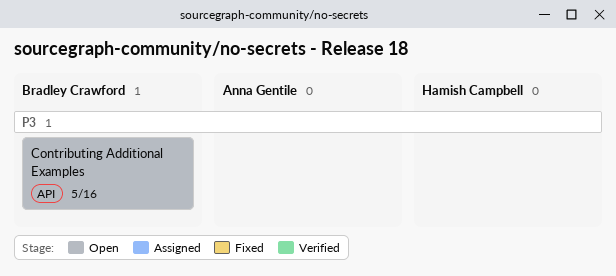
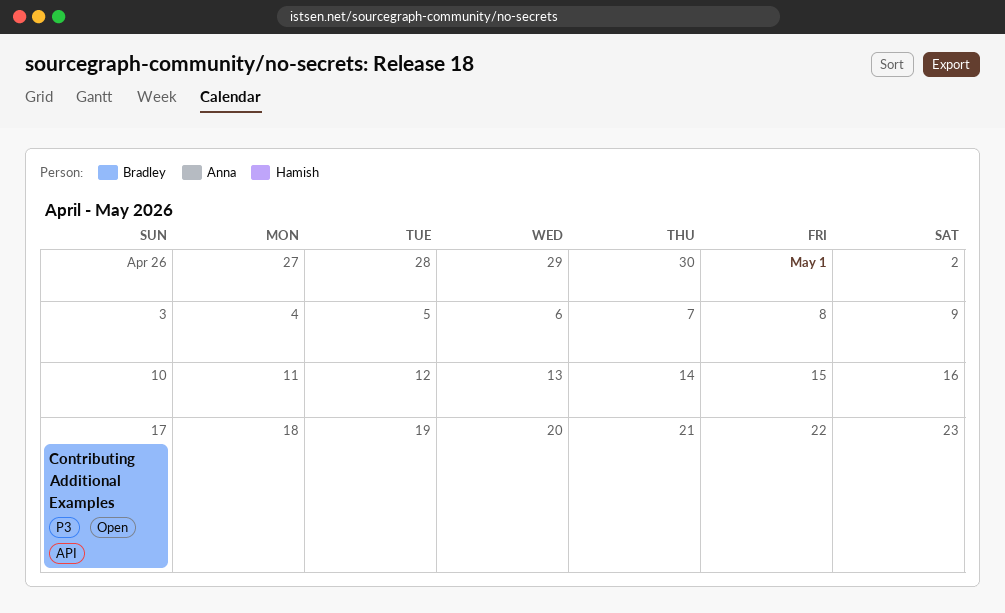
Contributing Additional Examples, due: May 16 -> May 17

